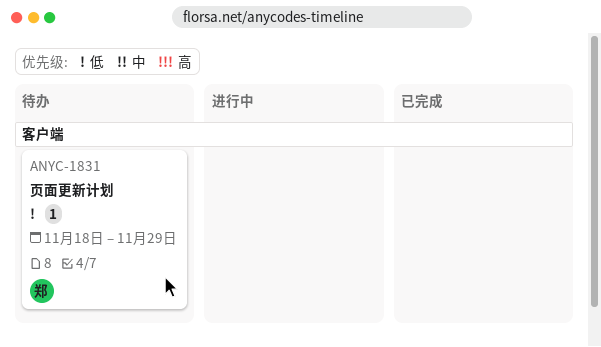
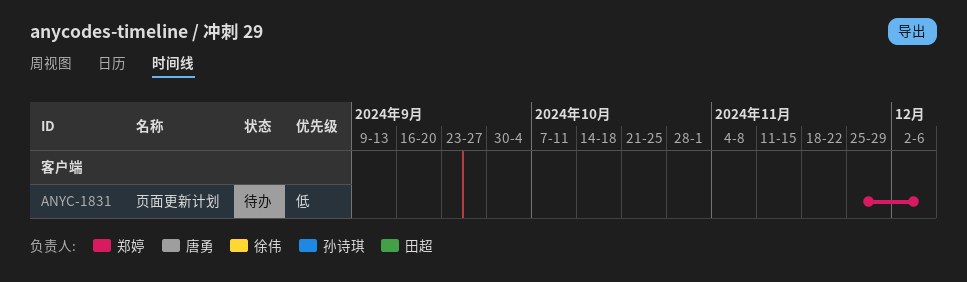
ANYC-1831, start: Nov 18 -> Nov 25
ANYC-1831, due: Nov 29 -> Dec 6

